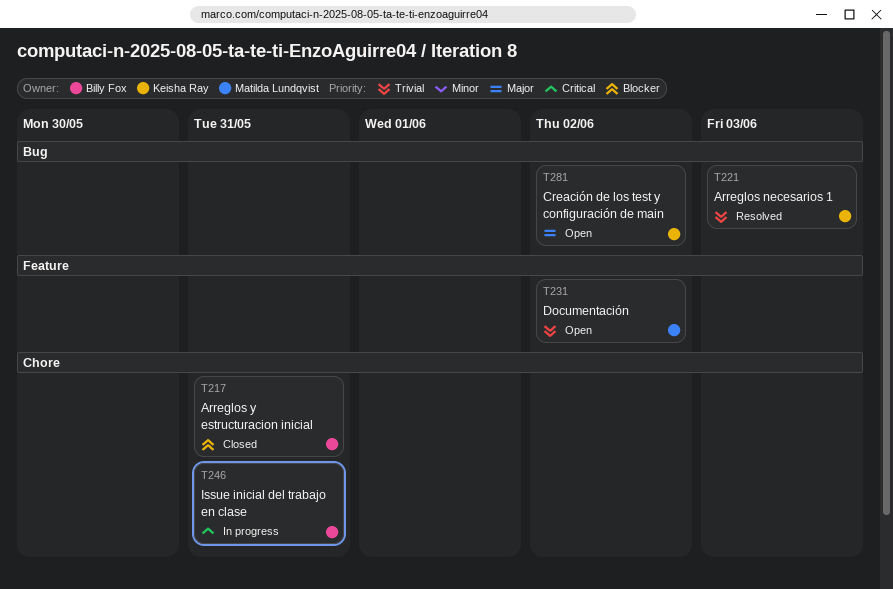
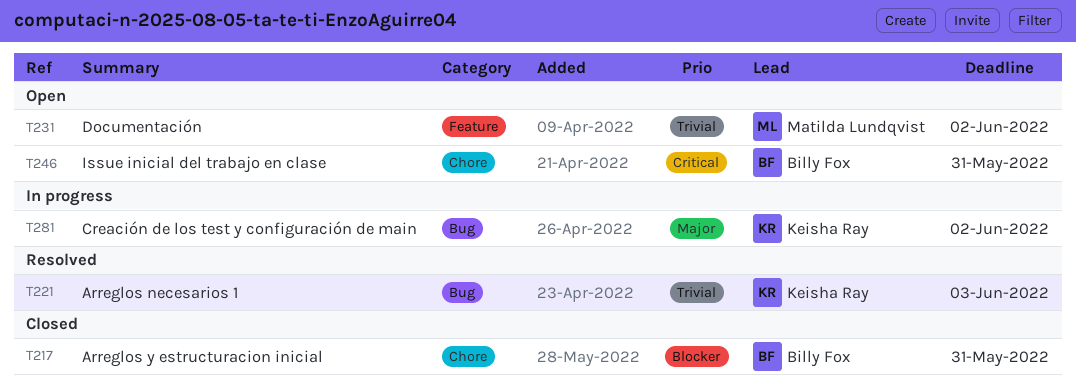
T246, status: In progress -> Open
T281, status: Open -> In progress

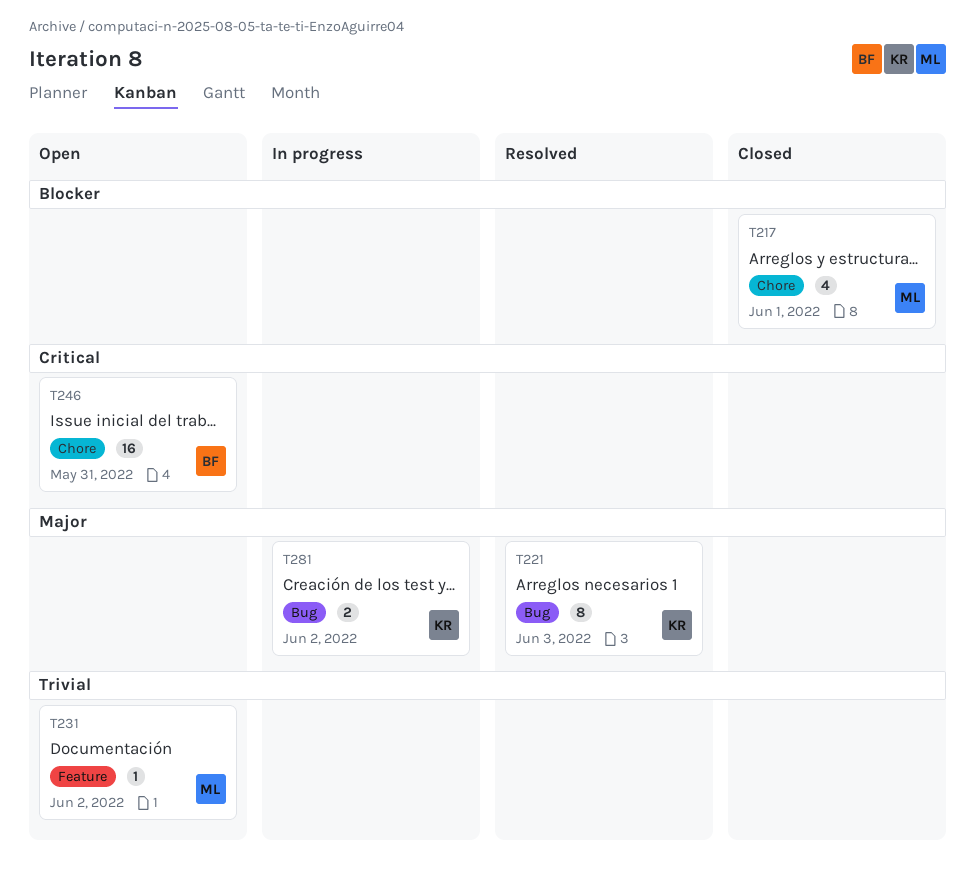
T217, owner: Billy Fox -> Matilda Lundqvist
T217, due: May 31 -> Jun 1
T221, priority: Trivial -> Major

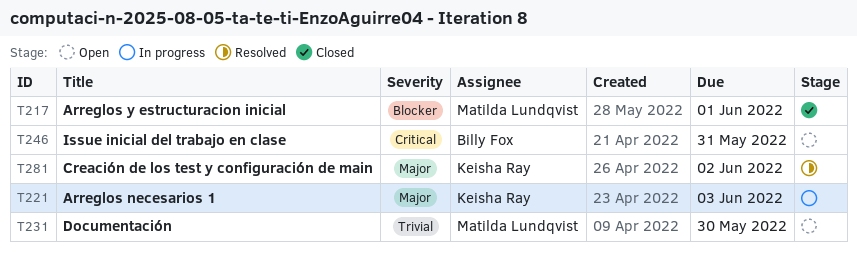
T221, status: Resolved -> In progress
T231, due: Jun 2 -> May 30
T281, status: In progress -> Resolved

